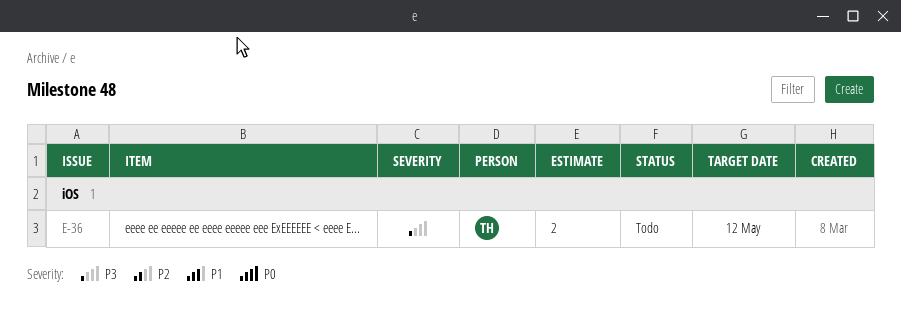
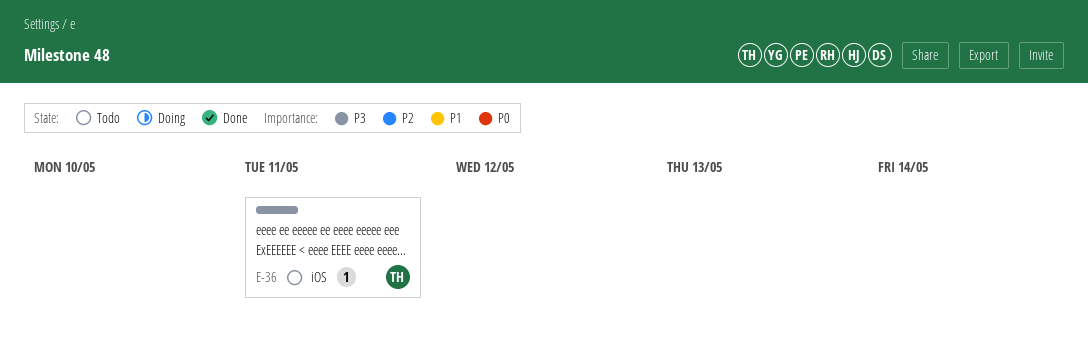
E-36, estimate: 2 -> 1
E-36, due: May 12 -> May 11

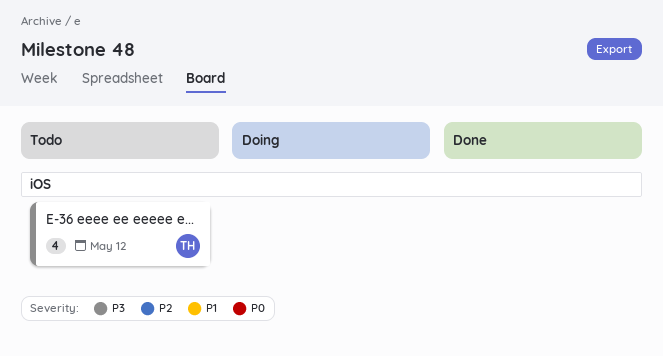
E-36, estimate: 1 -> 4
E-36, due: May 11 -> May 12

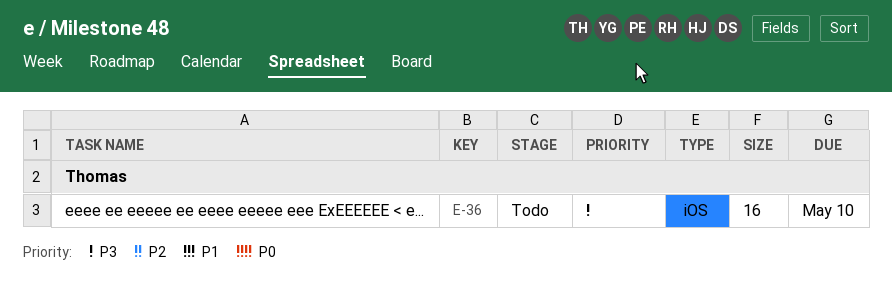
E-36, estimate: 4 -> 16
E-36, due: May 12 -> May 10

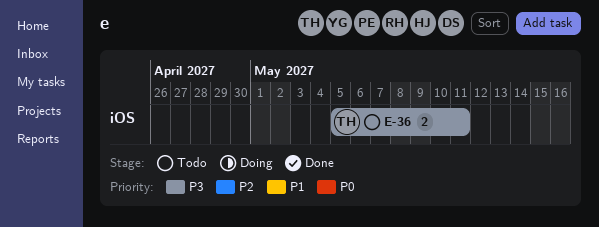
E-36, estimate: 16 -> 2
E-36, due: May 10 -> May 11

